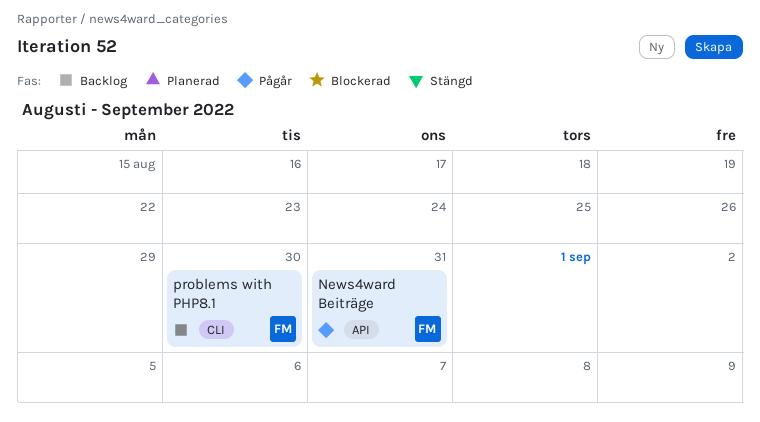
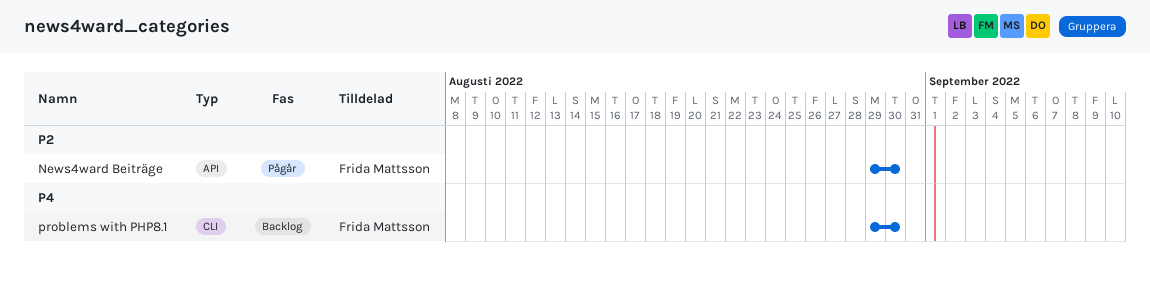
News4ward Beiträge, due: Aug 31 -> Aug 30

